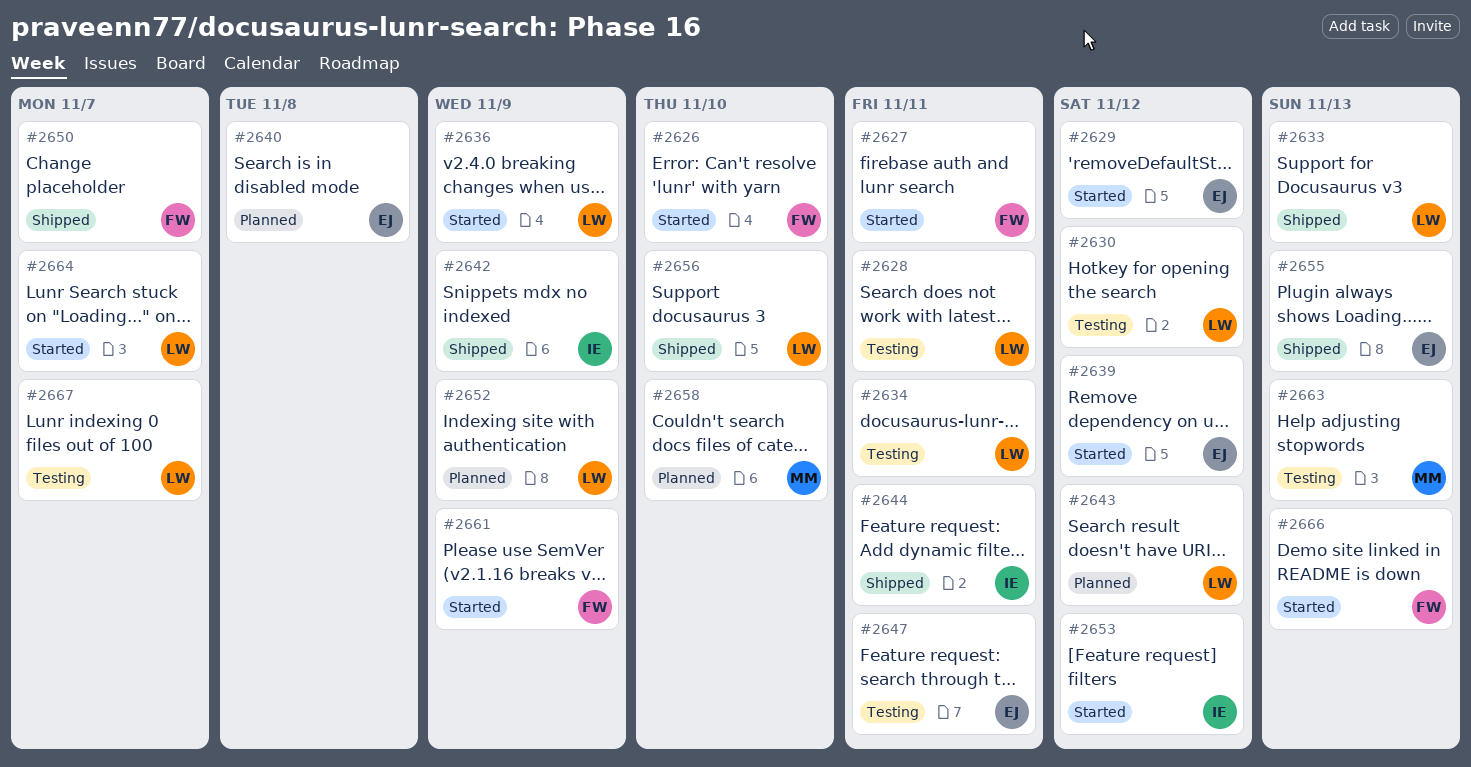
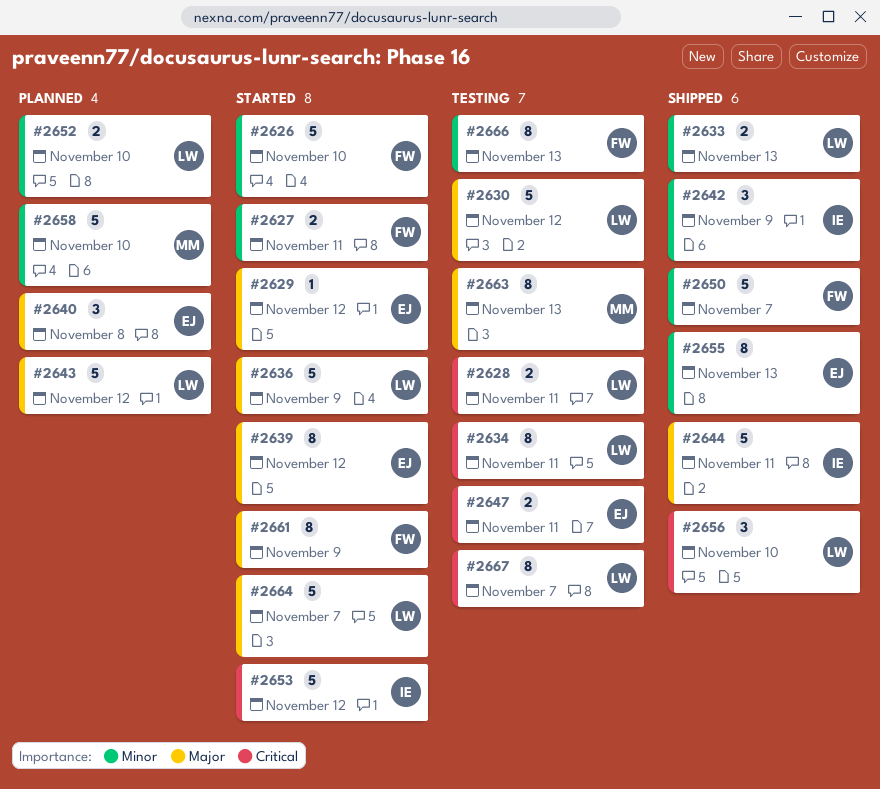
#2652, due: Nov 9 -> Nov 10
#2666, status: Started -> Testing

